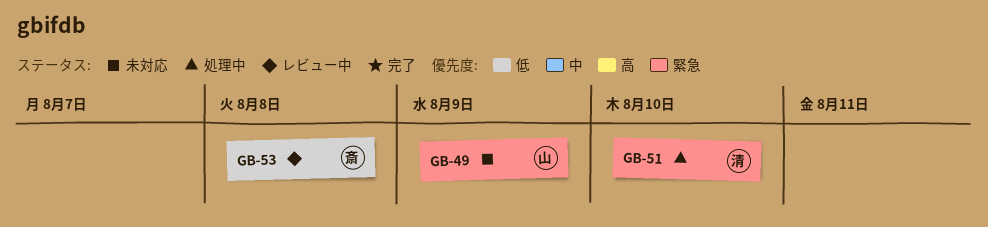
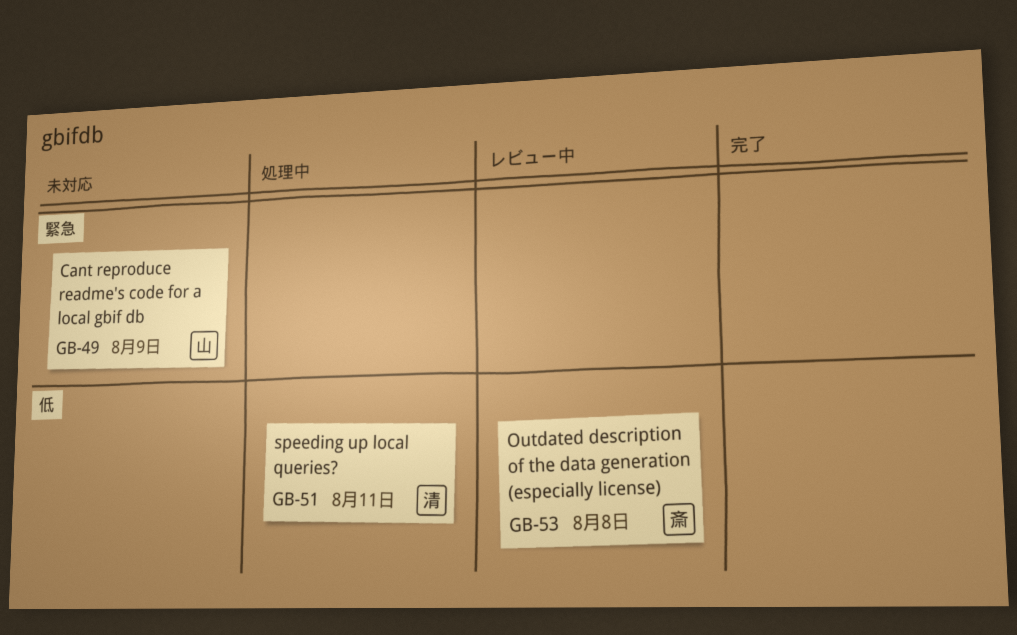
GB-51, priority: 緊急 -> 低
GB-51, due: Aug 10 -> Aug 11

